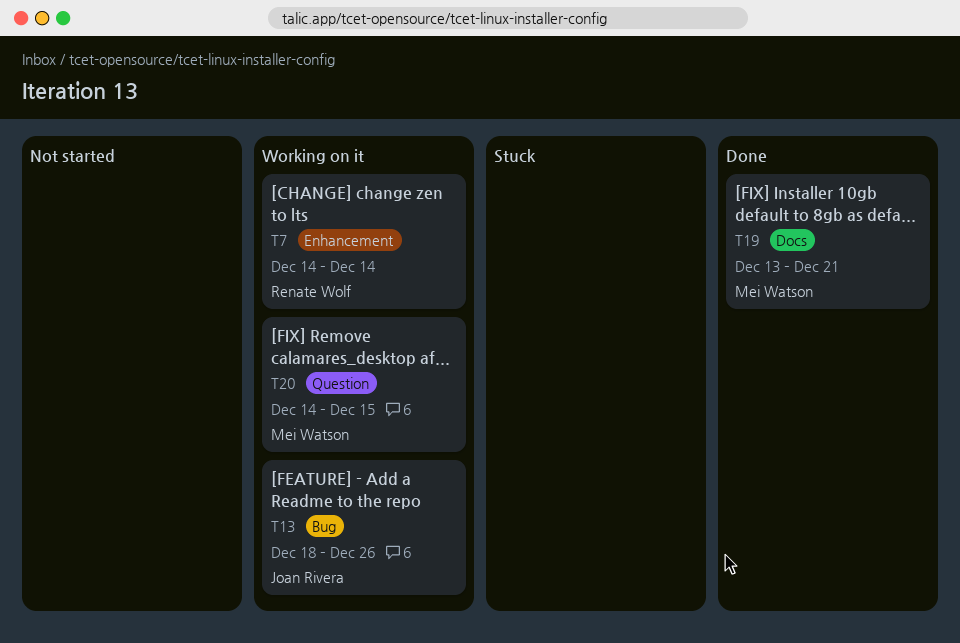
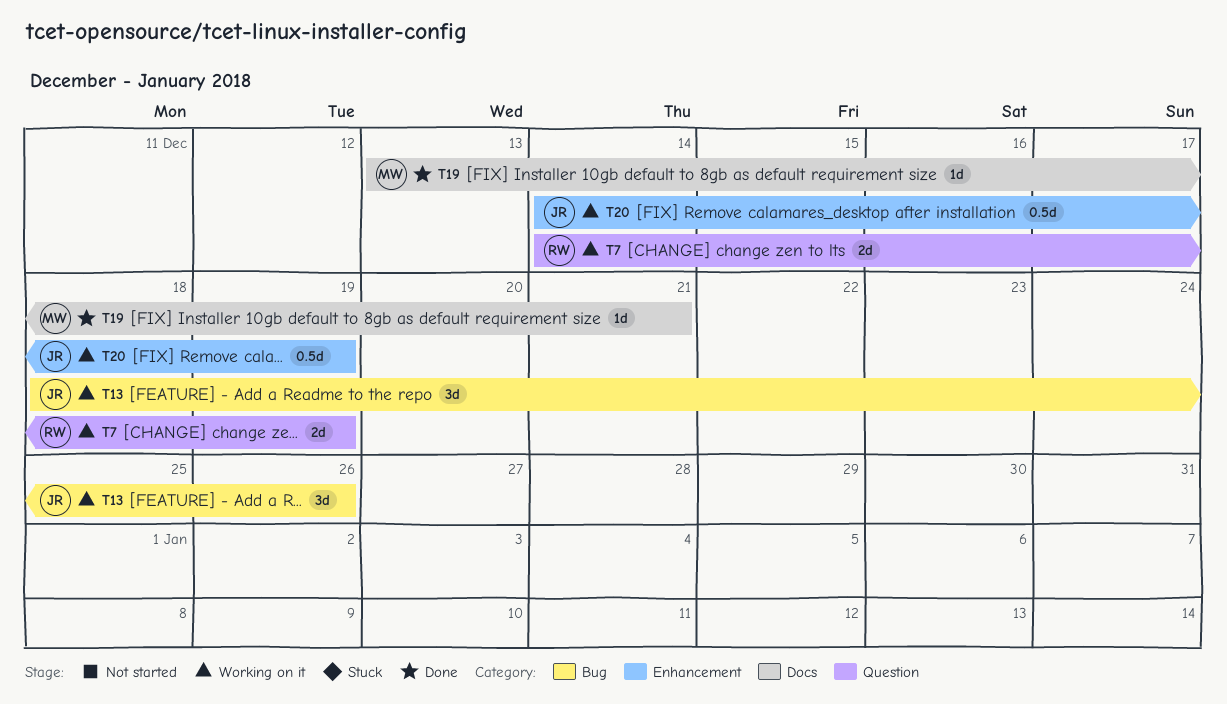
T7, label: Enhancement -> Question
T7, due: Dec 14 -> Dec 19
T20, owner: Mei Watson -> Joan Rivera
T20, label: Question -> Enhancement
T20, due: Dec 15 -> Dec 19

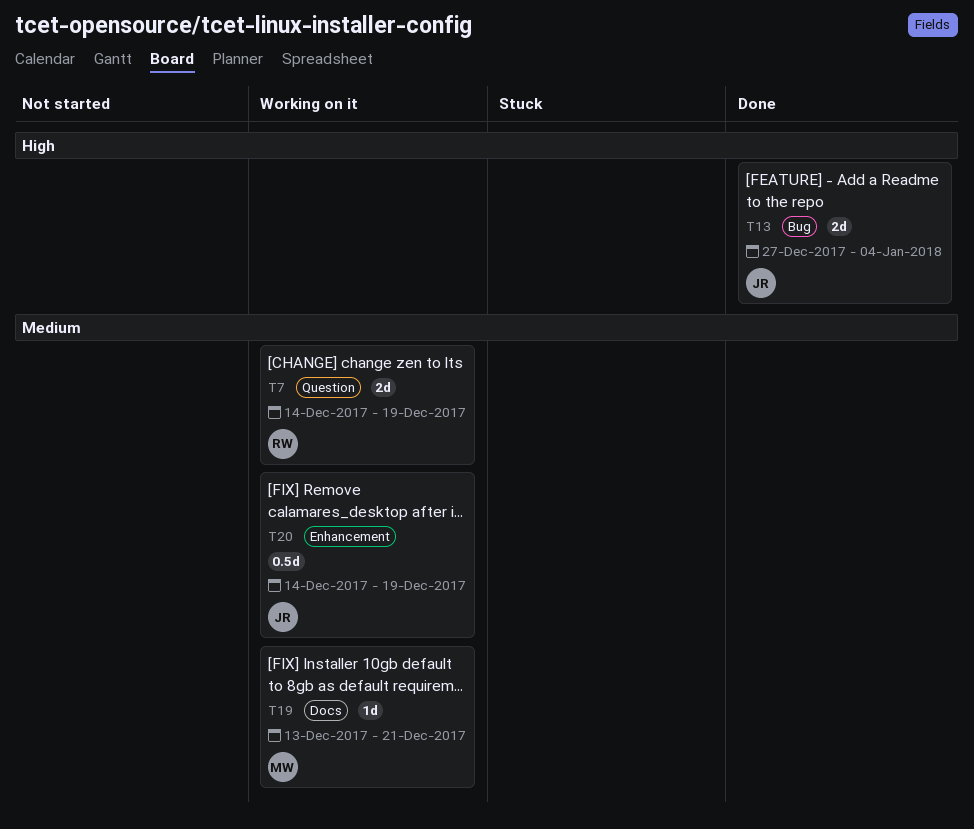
T13, status: Working on it -> Done
T13, estimate: 3d -> 2d
T13, start: Dec 18 -> Dec 27
T13, due: Dec 26 -> Jan 4
T19, status: Done -> Working on it

